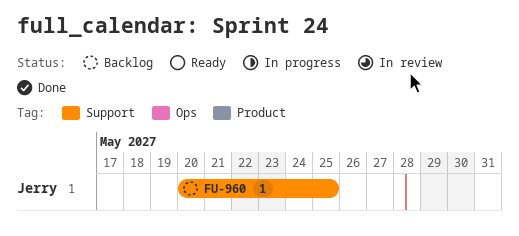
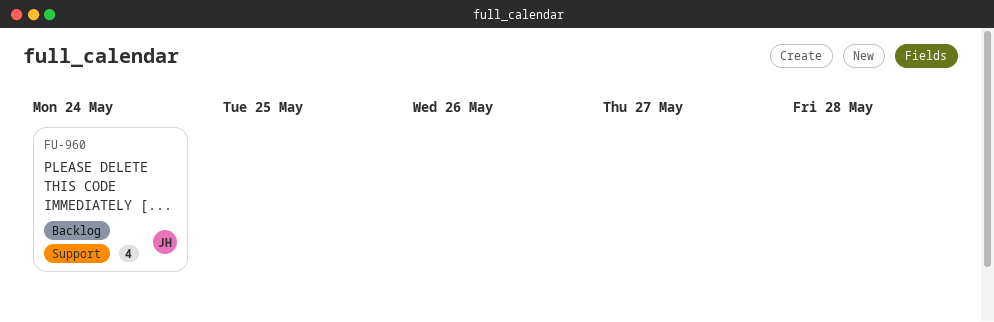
FU-960, estimate: 1 -> 4
FU-960, due: May 25 -> May 24

